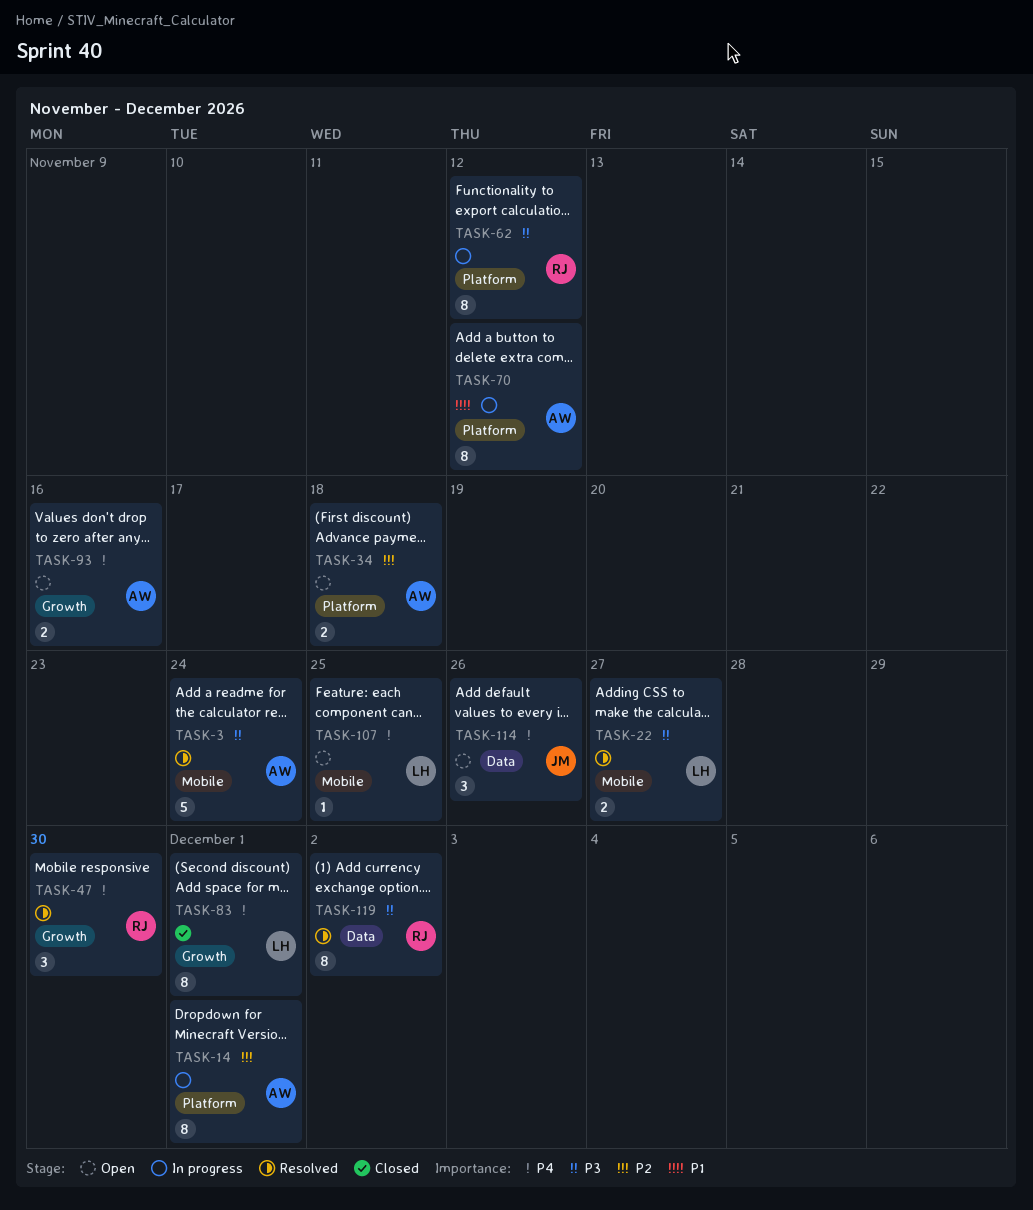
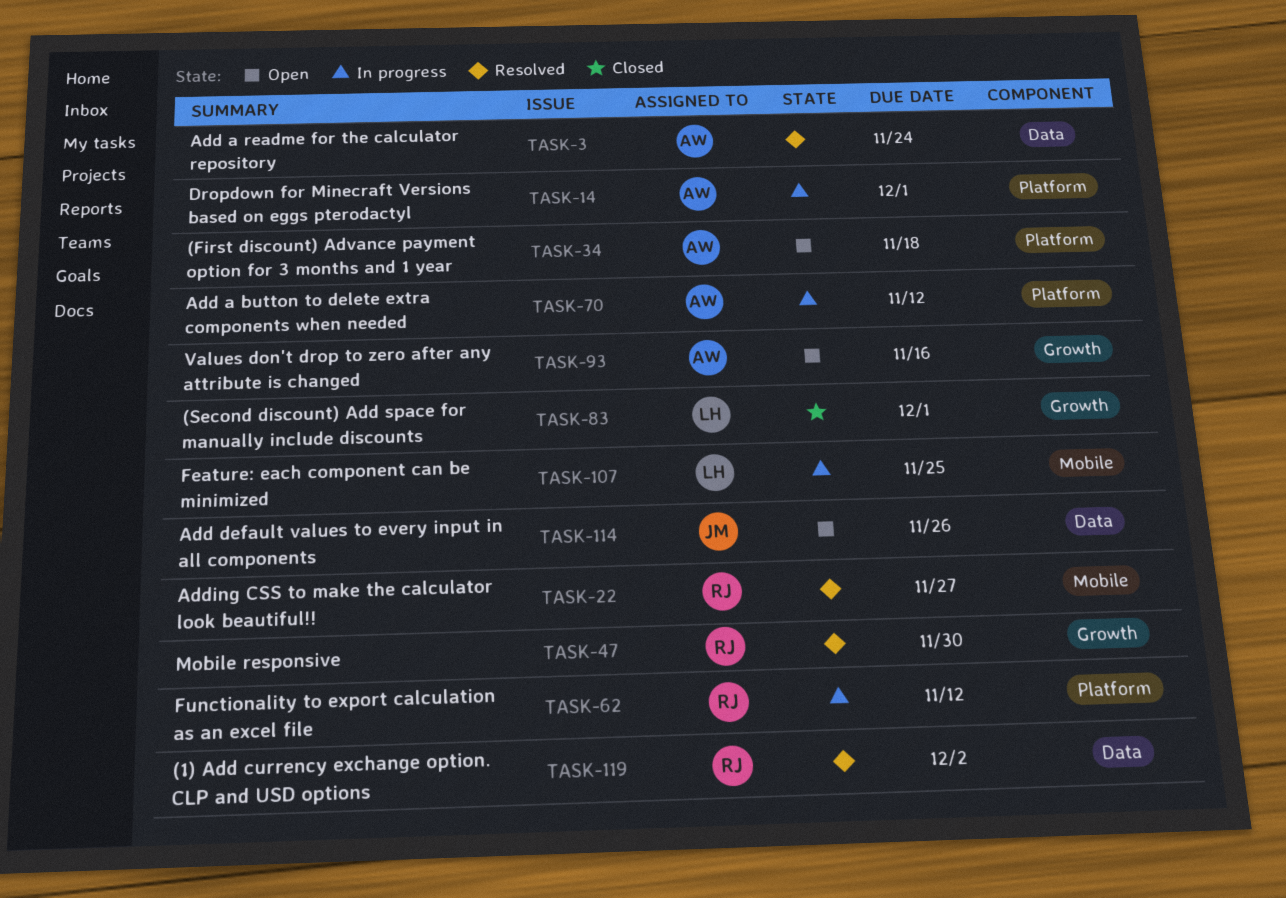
TASK-3, label: Mobile -> Data
TASK-22, owner: LH -> RJ
TASK-107, status: Open -> In progress

